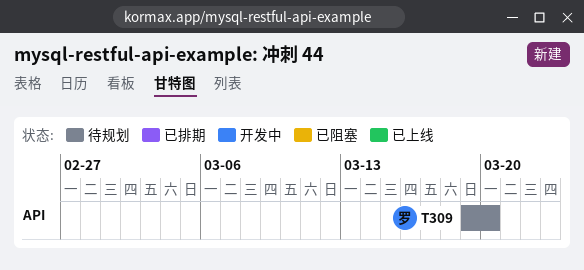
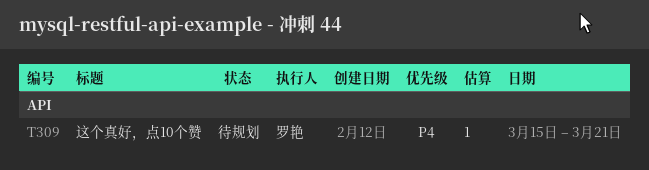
T309, start: Mar 19 -> Mar 15
T309, due: Mar 20 -> Mar 21

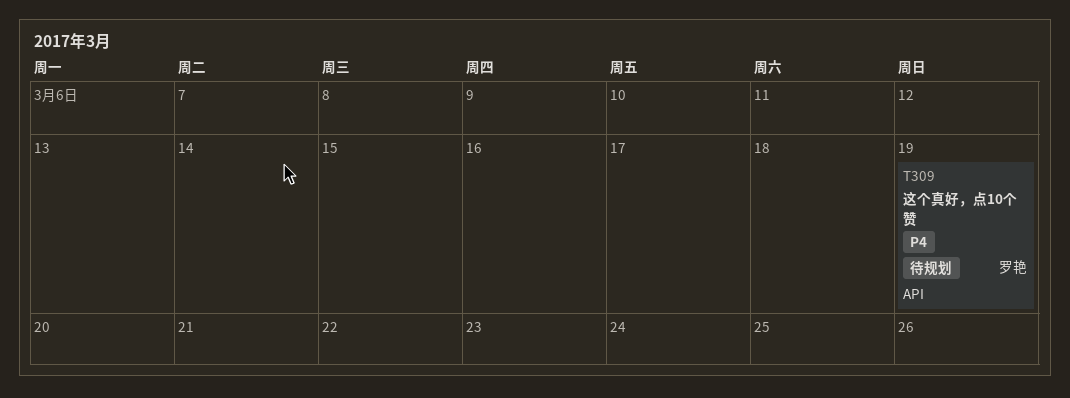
T309, due: Mar 21 -> Mar 19

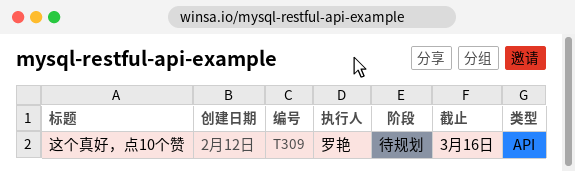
T309, due: Mar 19 -> Mar 16

